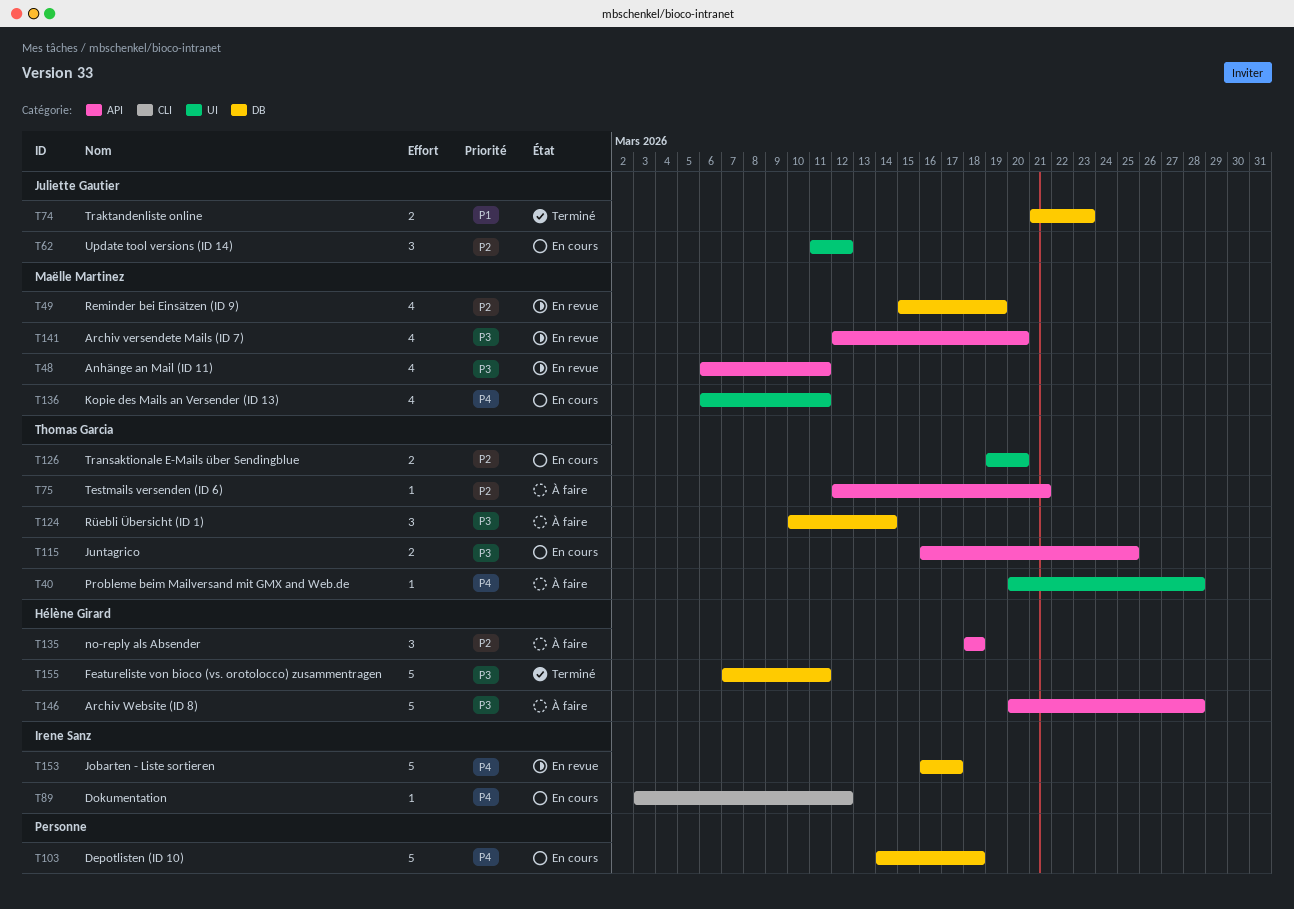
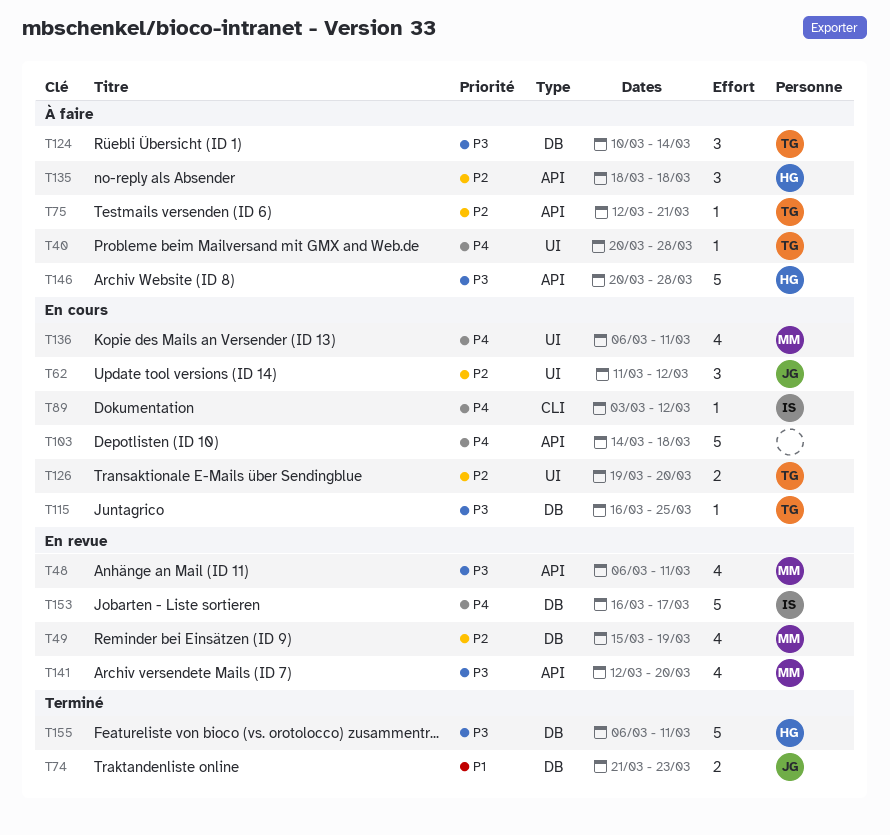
T103, label: DB -> API
T115, label: API -> DB
T115, estimate: 2 -> 1
T155, start: Mar 7 -> Mar 6

